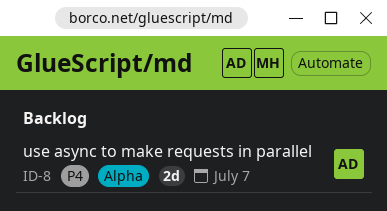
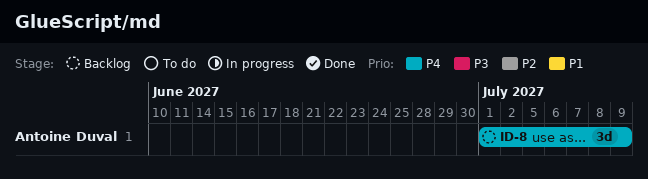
ID-8, estimate: 2d -> 3d
ID-8, due: Jul 7 -> Jul 9

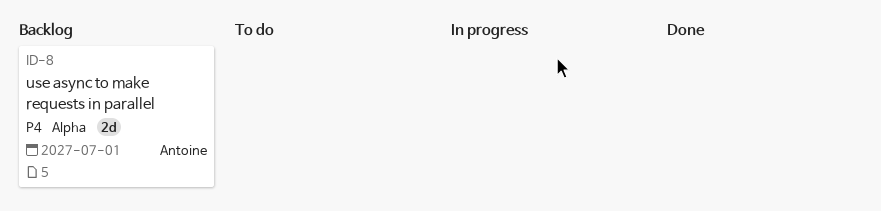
ID-8, estimate: 3d -> 2d
ID-8, due: Jul 9 -> Jul 1

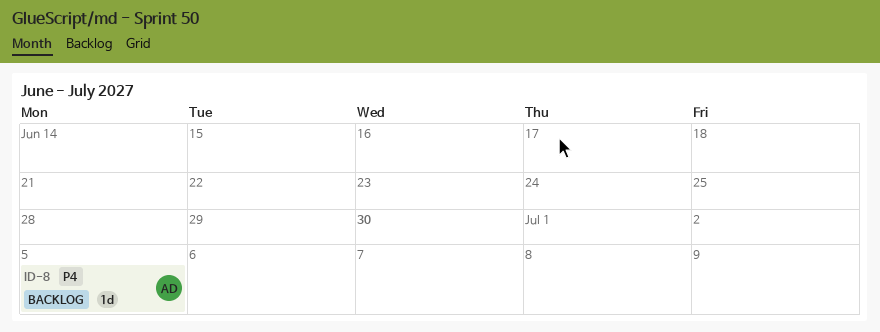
ID-8, estimate: 2d -> 1d
ID-8, due: Jul 1 -> Jul 5

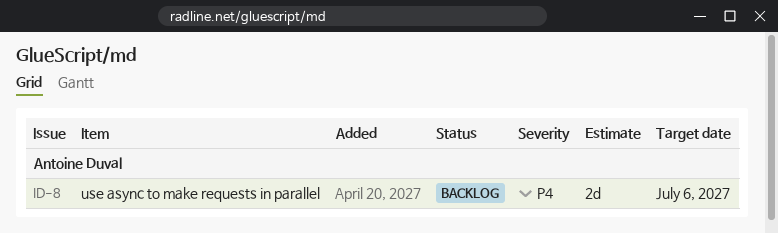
ID-8, estimate: 1d -> 2d
ID-8, due: Jul 5 -> Jul 6

